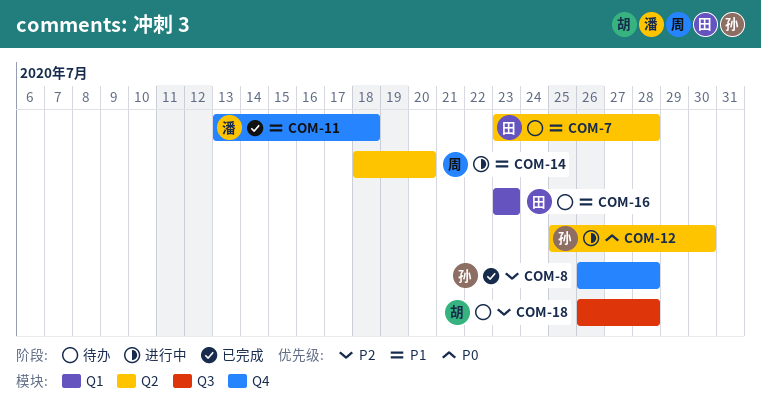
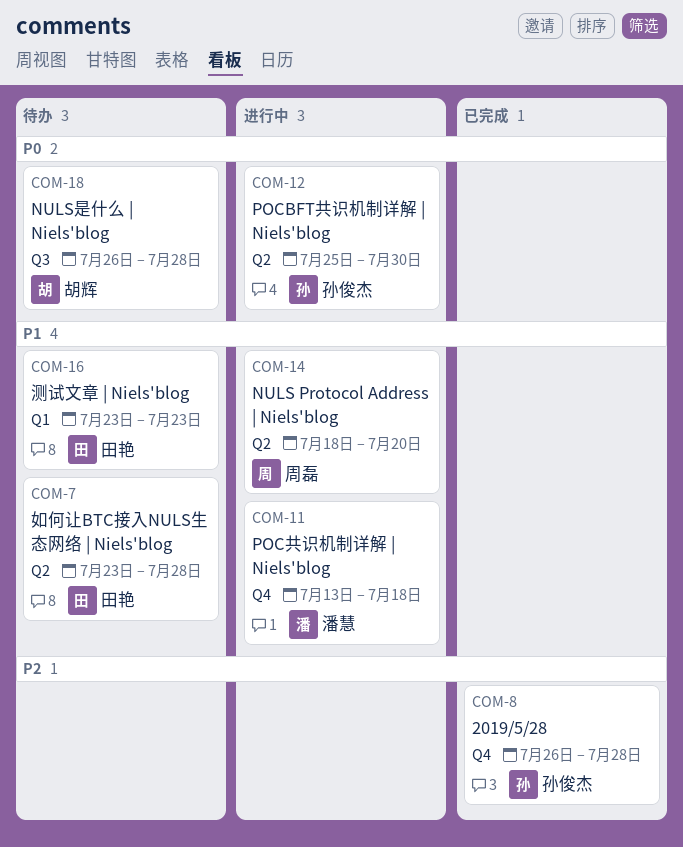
COM-11, status: 已完成 -> 进行中
COM-18, priority: P2 -> P0

